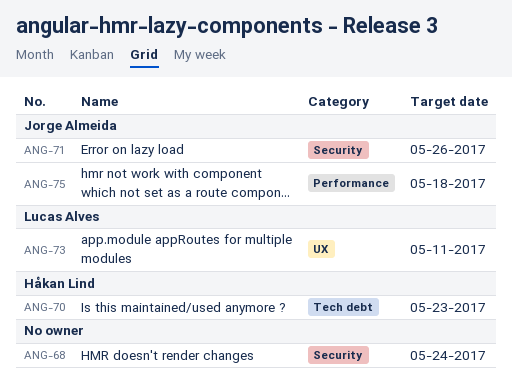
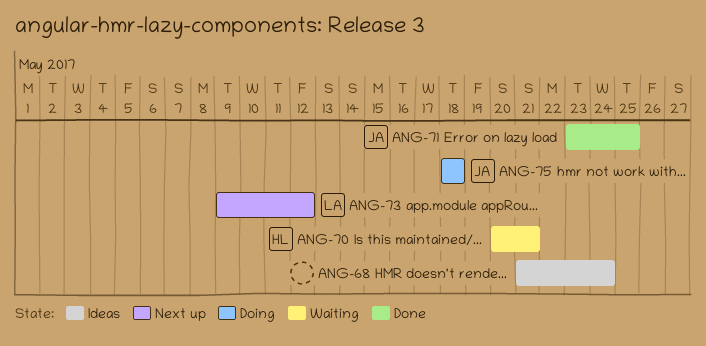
ANG-70, due: May 23 -> May 21
ANG-71, due: May 26 -> May 25
ANG-73, due: May 11 -> May 12

